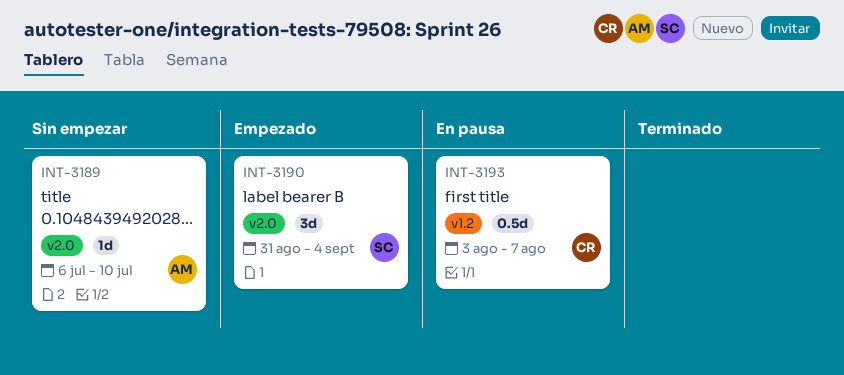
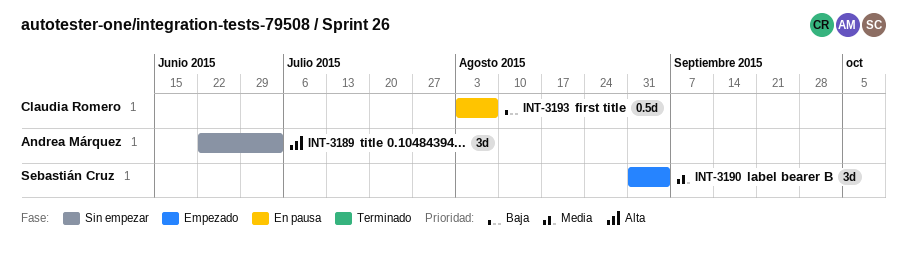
INT-3189, estimate: 1d -> 3d
INT-3189, start: Jul 6 -> Jun 22
INT-3189, due: Jul 10 -> Jul 3

